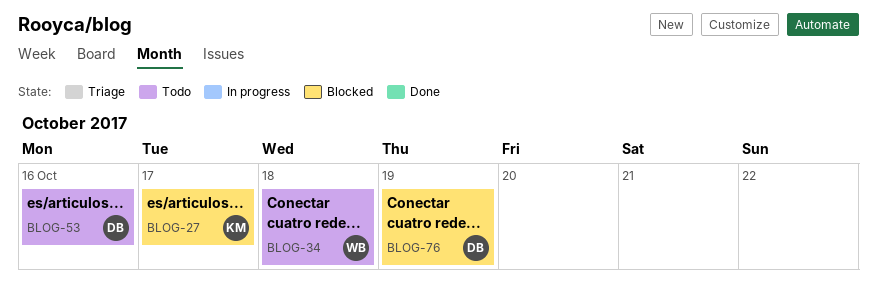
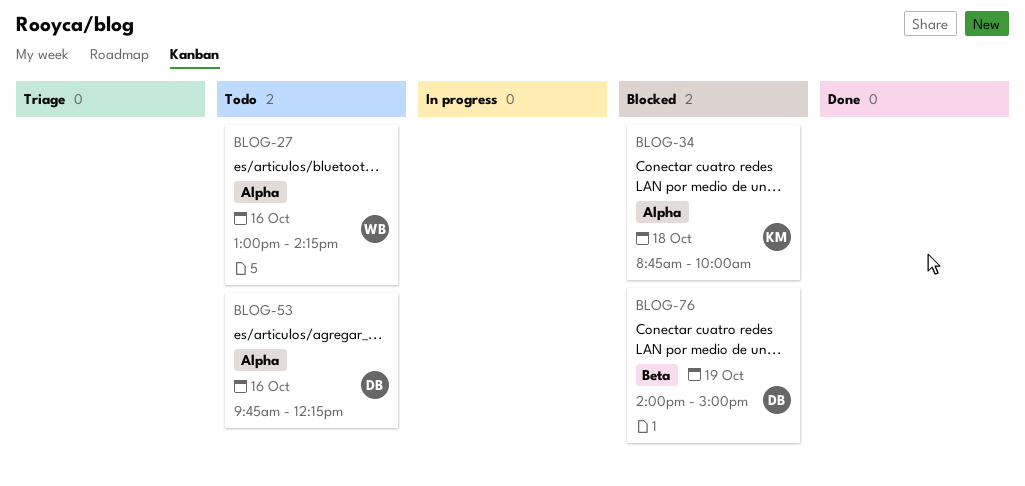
BLOG-27, status: Blocked -> Todo
BLOG-27, owner: KM -> WB
BLOG-27, day: Oct 17 -> Oct 16
BLOG-34, status: Todo -> Blocked
BLOG-34, owner: WB -> KM

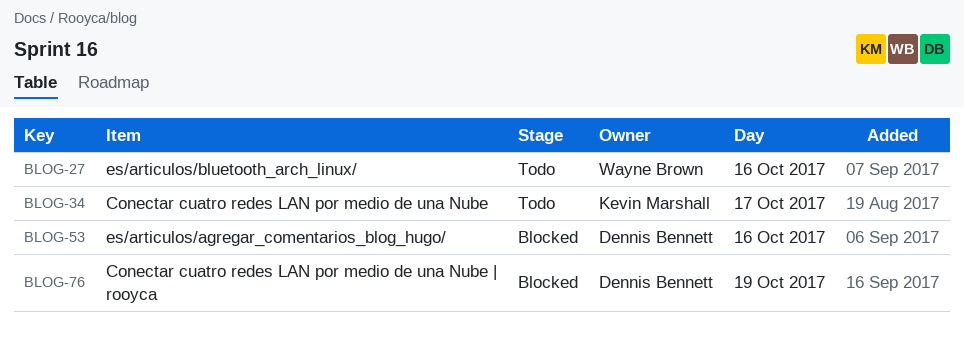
BLOG-34, status: Blocked -> Todo
BLOG-34, day: Oct 18 -> Oct 17
BLOG-53, status: Todo -> Blocked

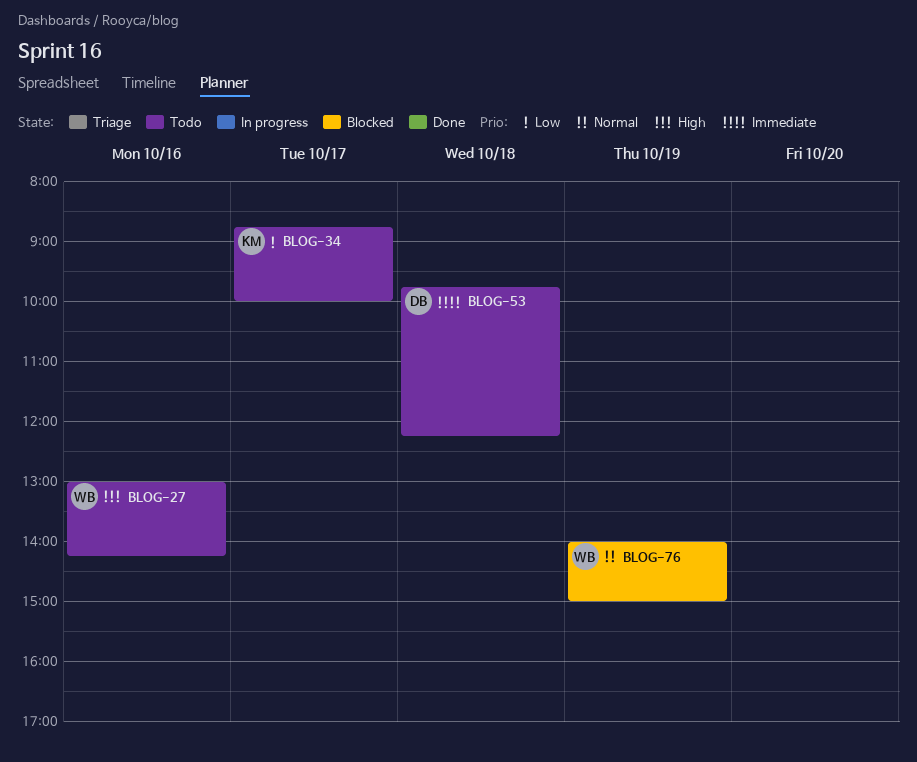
BLOG-53, status: Blocked -> Todo
BLOG-53, day: Oct 16 -> Oct 18
BLOG-76, owner: Dennis Bennett -> Wayne Brown

